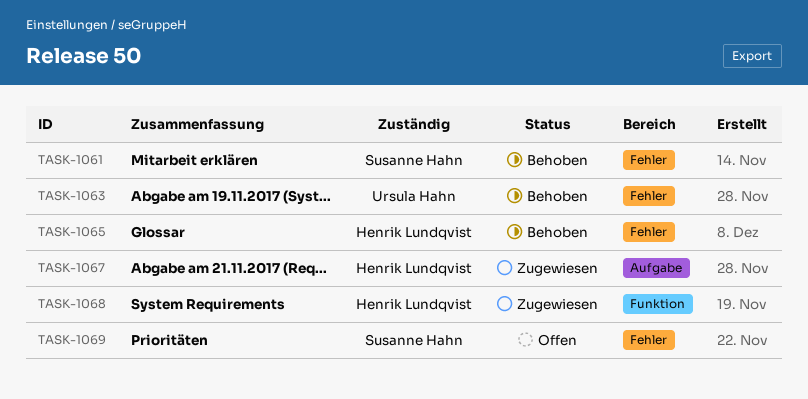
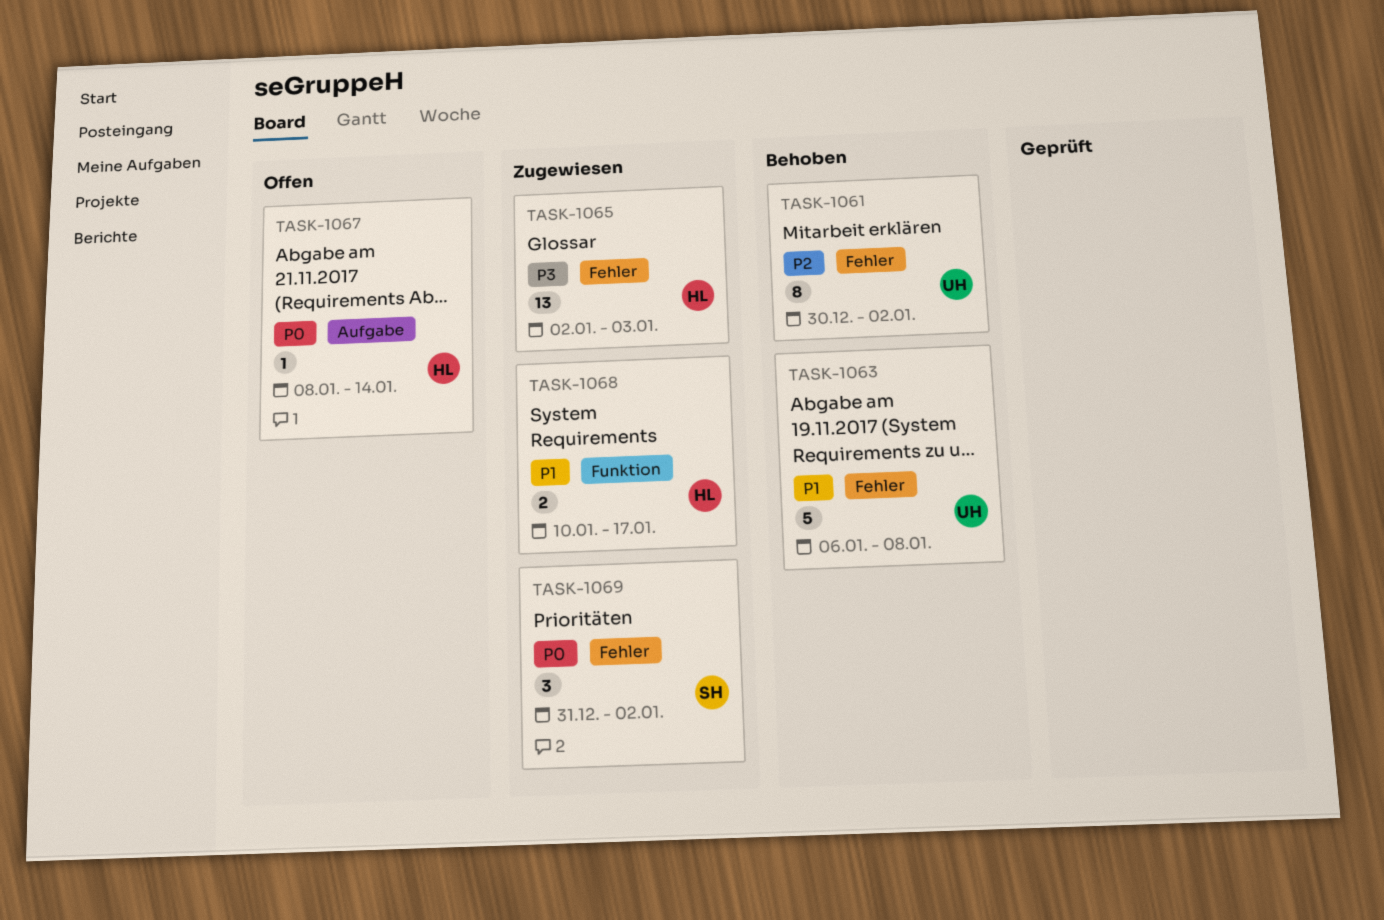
TASK-1061, owner: Susanne Hahn -> Ursula Hahn
TASK-1065, status: Behoben -> Zugewiesen
TASK-1067, status: Zugewiesen -> Offen
TASK-1069, status: Offen -> Zugewiesen

